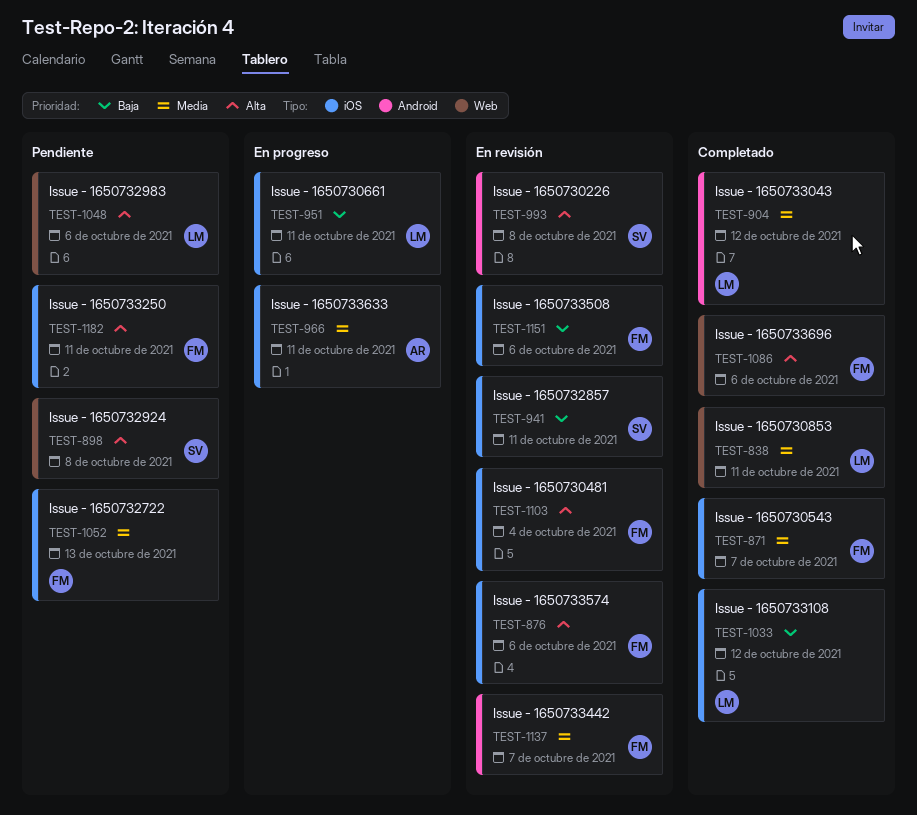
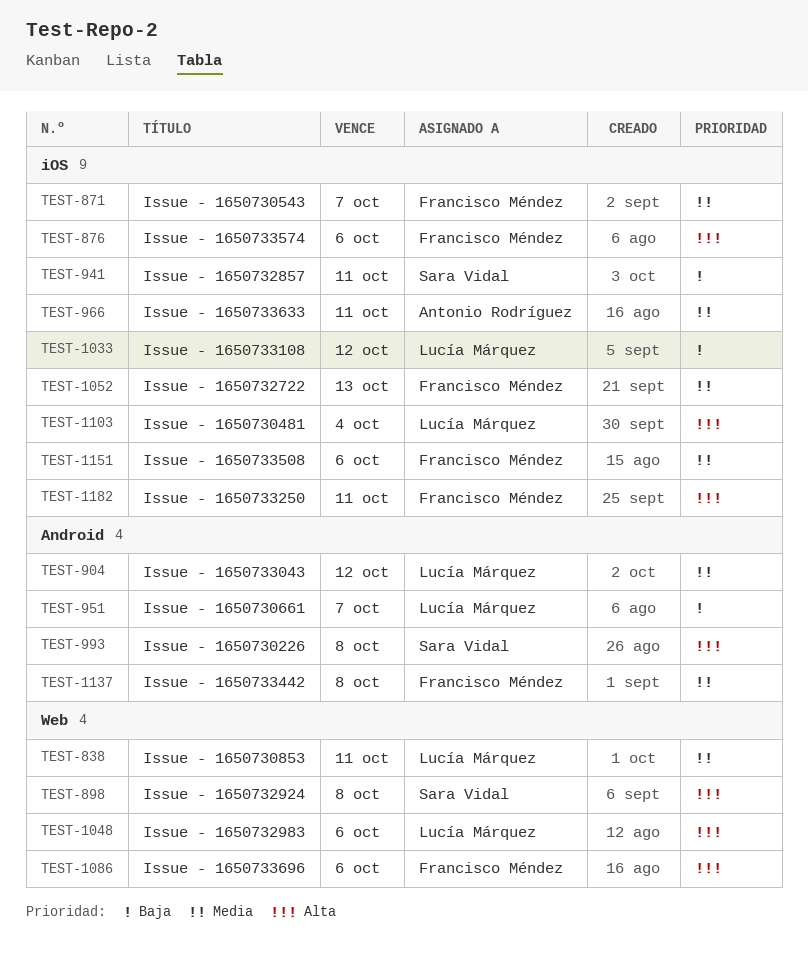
TEST-951, label: iOS -> Android
TEST-951, due: Oct 11 -> Oct 7
TEST-1103, owner: Francisco Méndez -> Lucía Márquez
TEST-1137, due: Oct 7 -> Oct 8
TEST-1151, priority: Baja -> Media

